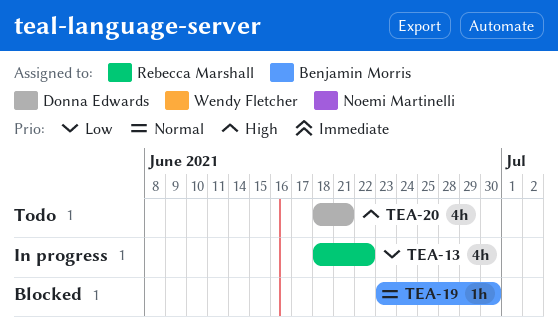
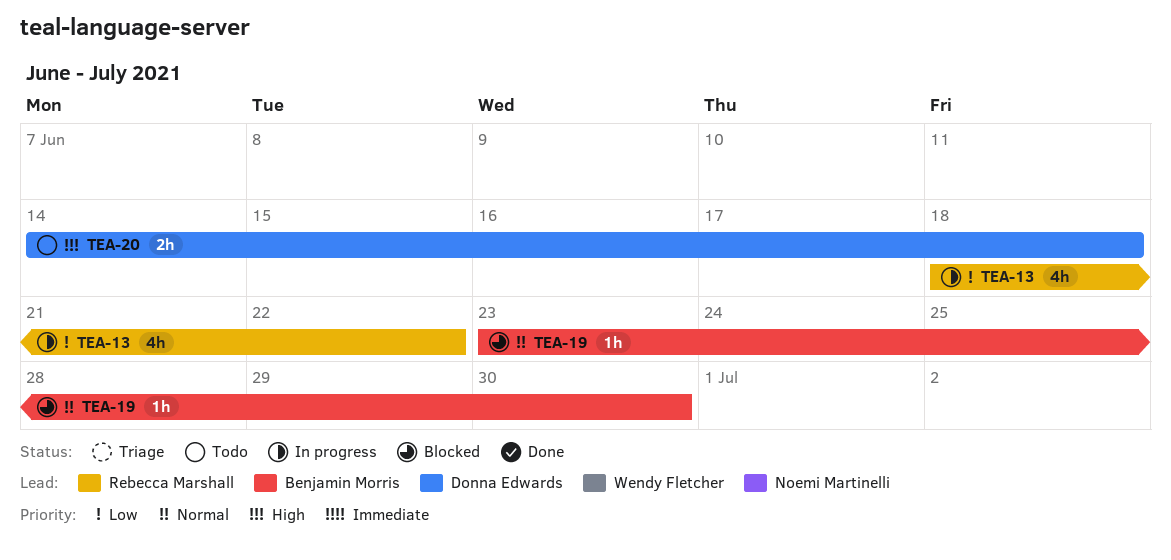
TEA-20, estimate: 4h -> 2h
TEA-20, start: Jun 18 -> Jun 14
TEA-20, due: Jun 21 -> Jun 18

